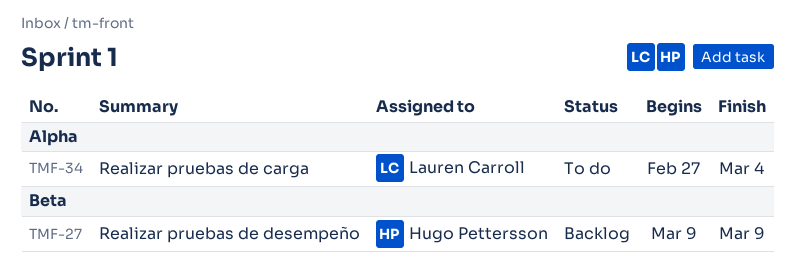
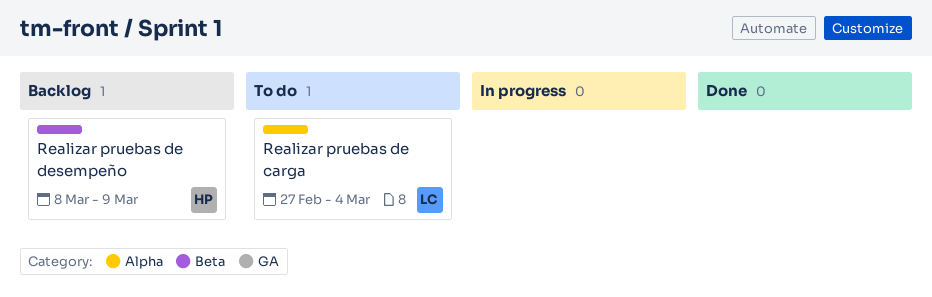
Realizar pruebas de desempeño, start: Mar 9 -> Mar 8

